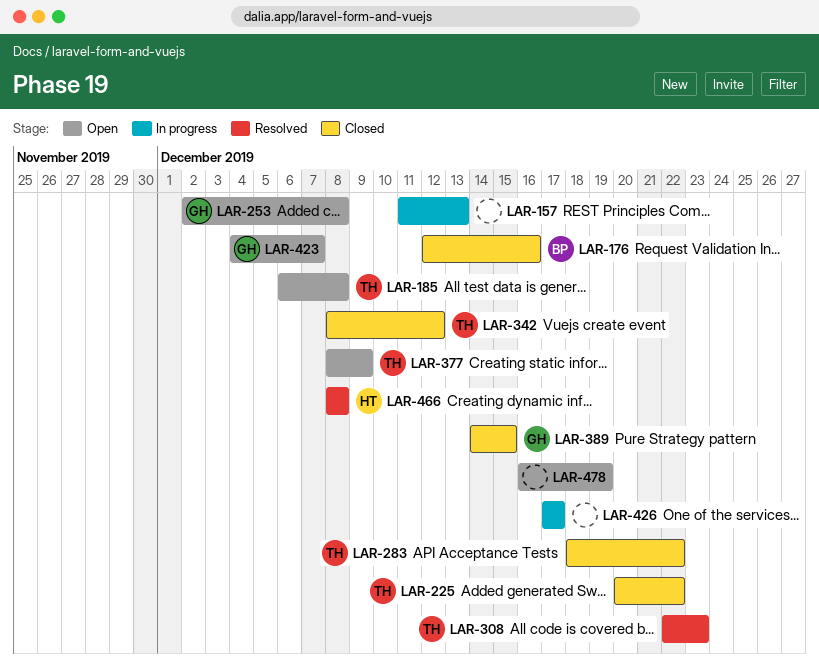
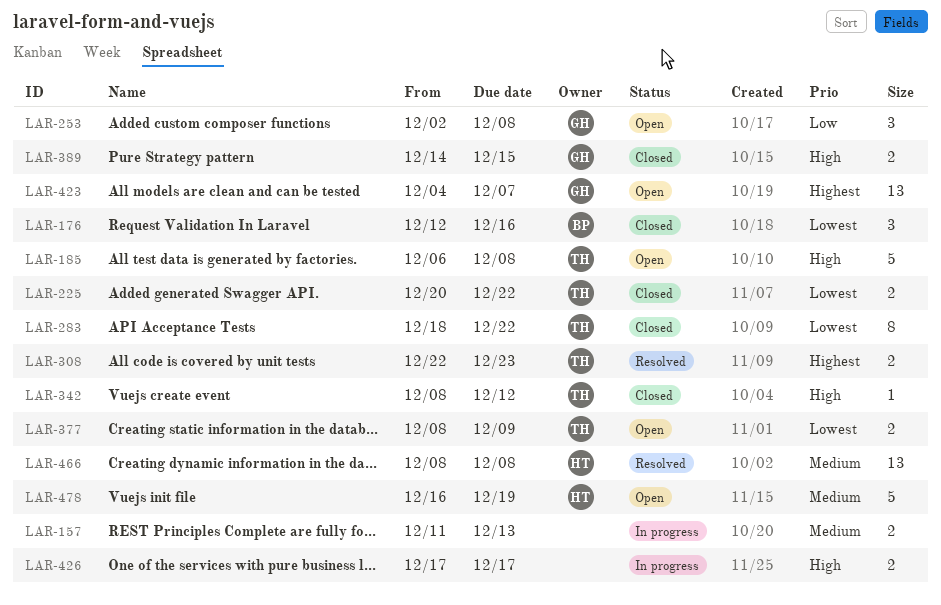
LAR-478, owner: none -> HT

